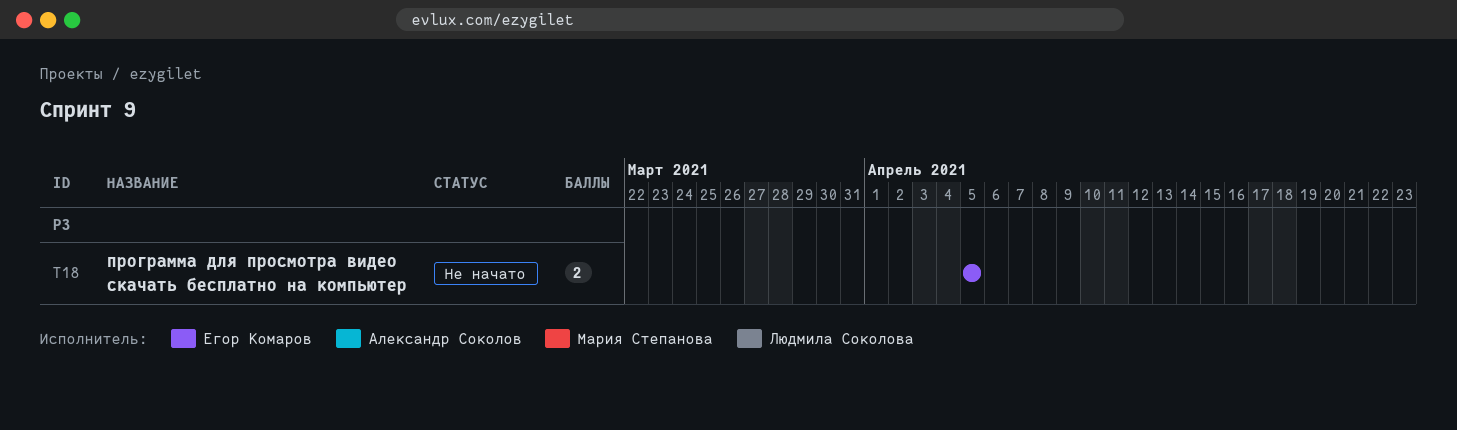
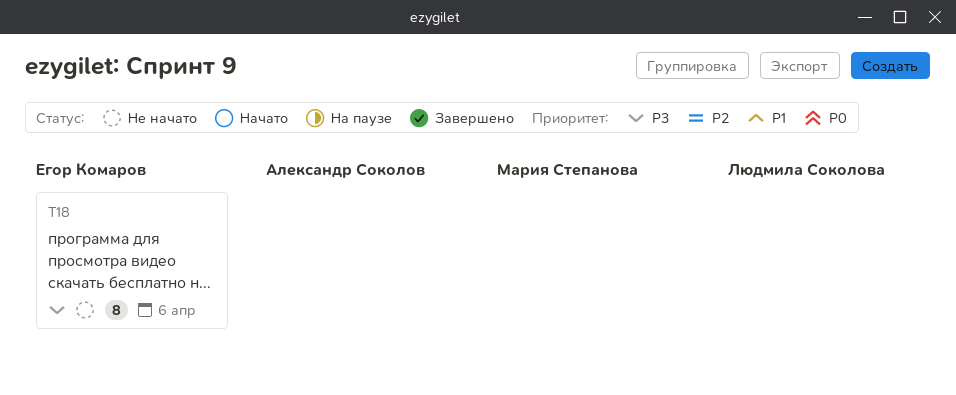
T18, estimate: 2 -> 8
T18, due: Apr 5 -> Apr 6

